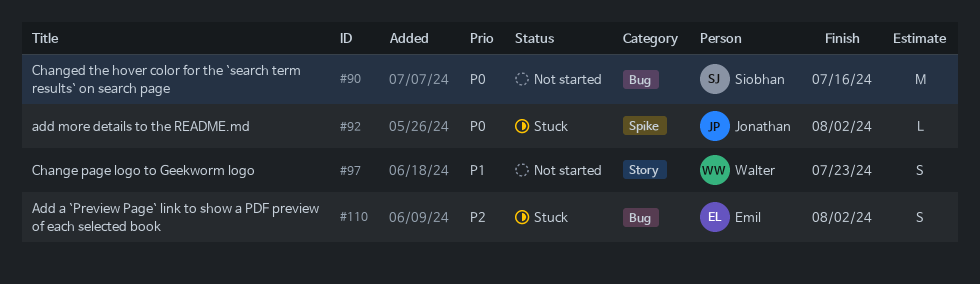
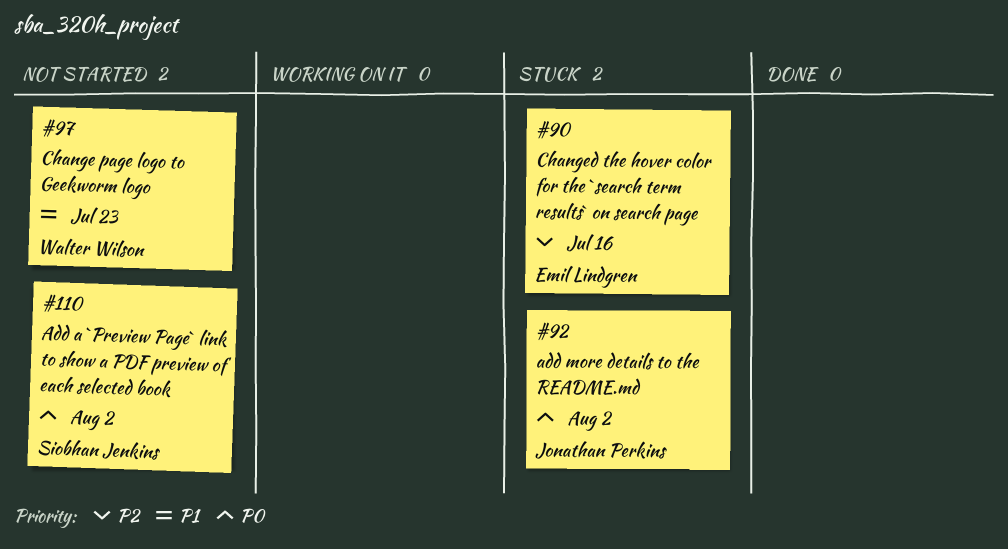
#90, status: Not started -> Stuck
#90, owner: Siobhan Jenkins -> Emil Lindgren
#90, priority: P0 -> P2
#110, status: Stuck -> Not started
#110, owner: Emil Lindgren -> Siobhan Jenkins
#110, priority: P2 -> P0

